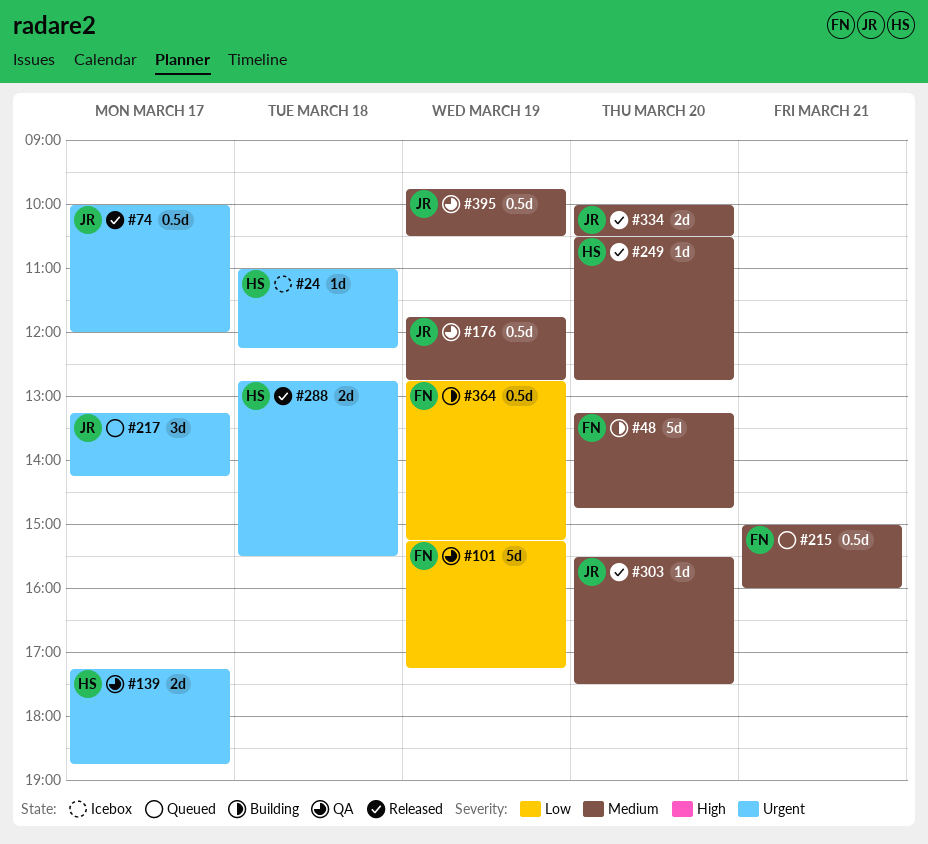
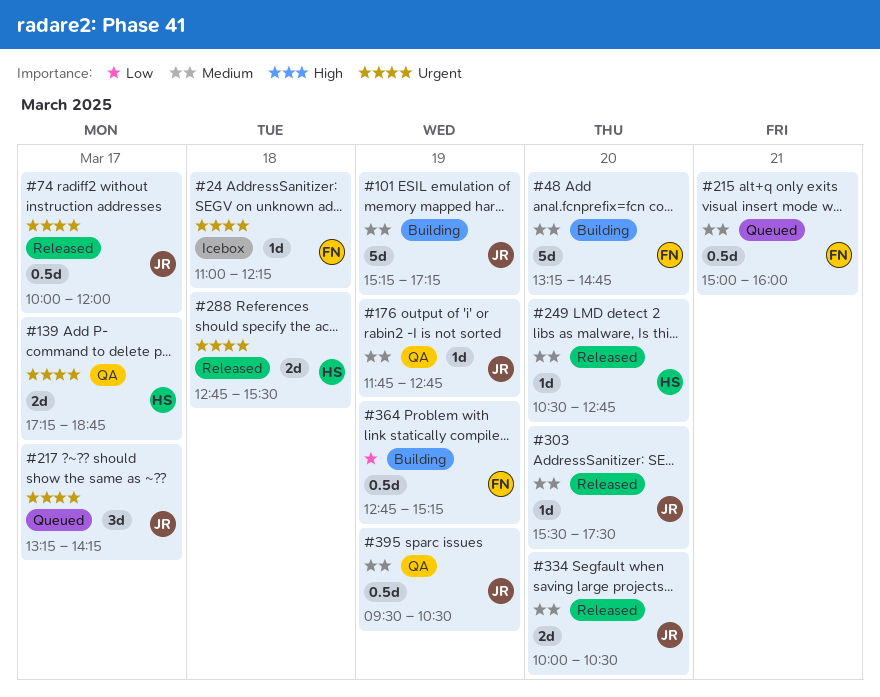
#24, owner: HS -> FN
#101, status: QA -> Building
#101, owner: FN -> JR
#101, priority: Low -> Medium
#176, estimate: 0.5d -> 1d
#395, begins: 09:45 -> 09:30

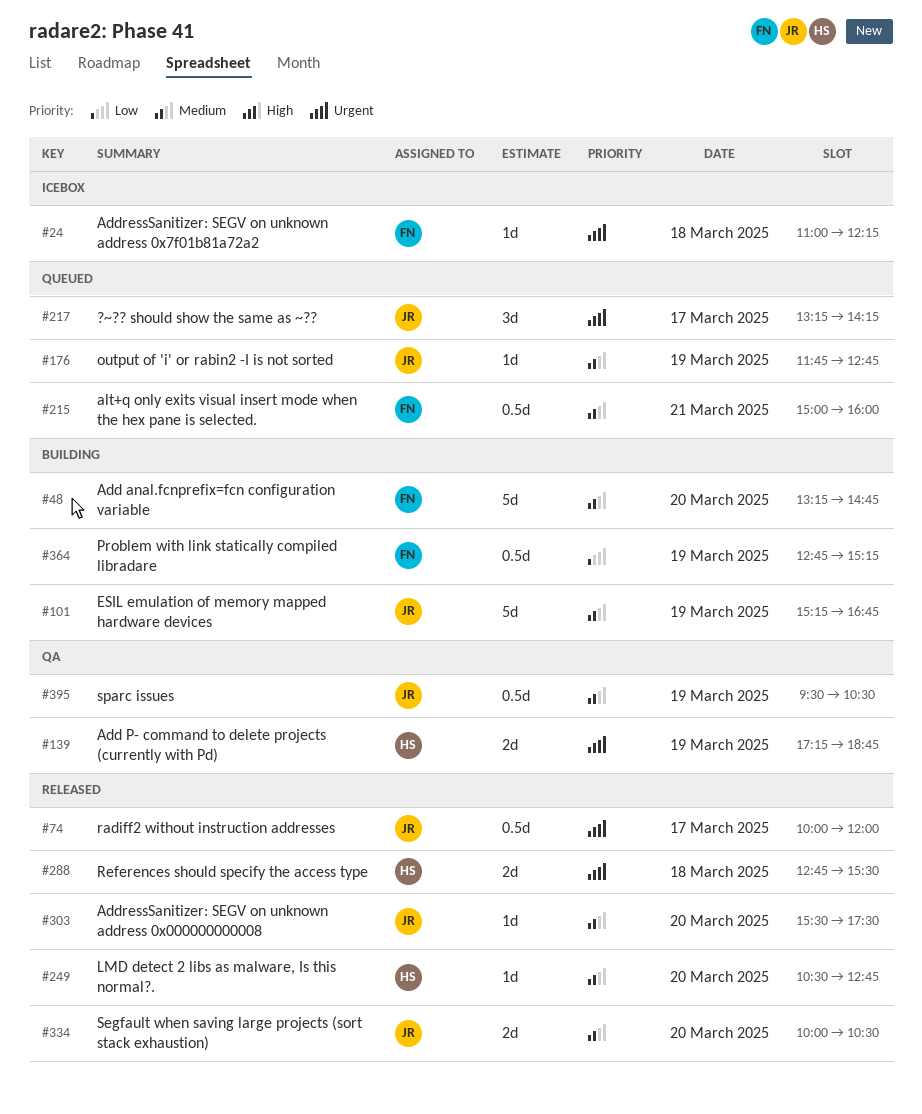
#101, ends: 17:15 -> 16:45
#139, day: Mar 17 -> Mar 19
#176, status: QA -> Queued

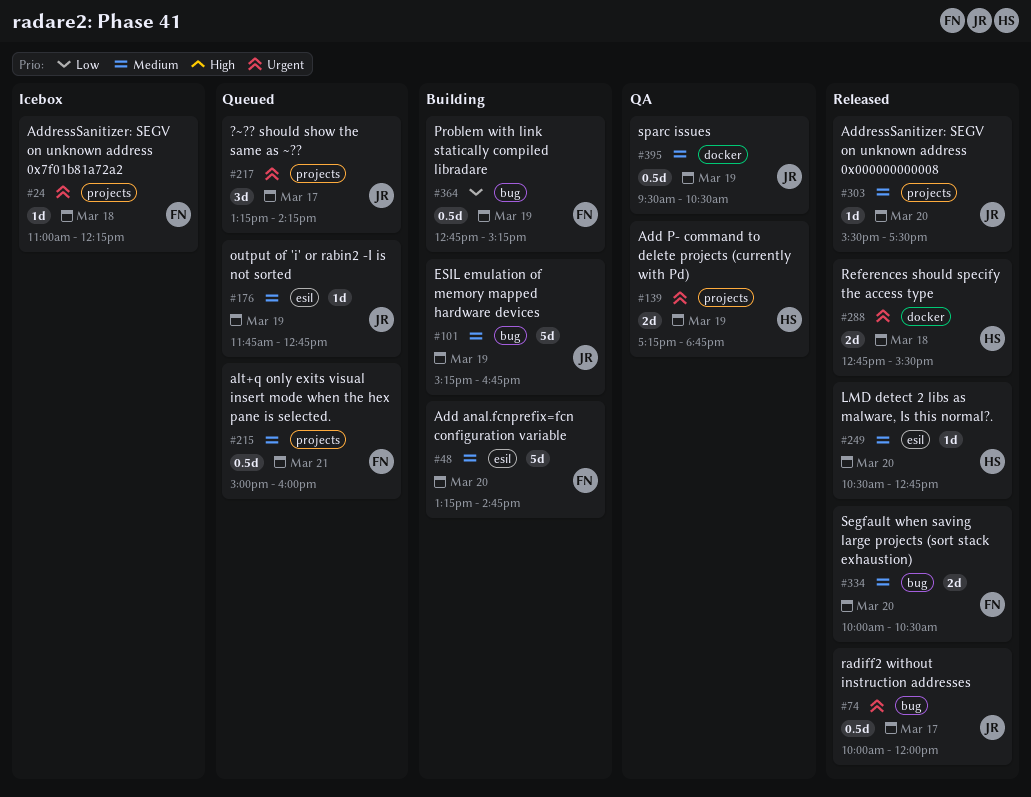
#334, owner: JR -> FN

